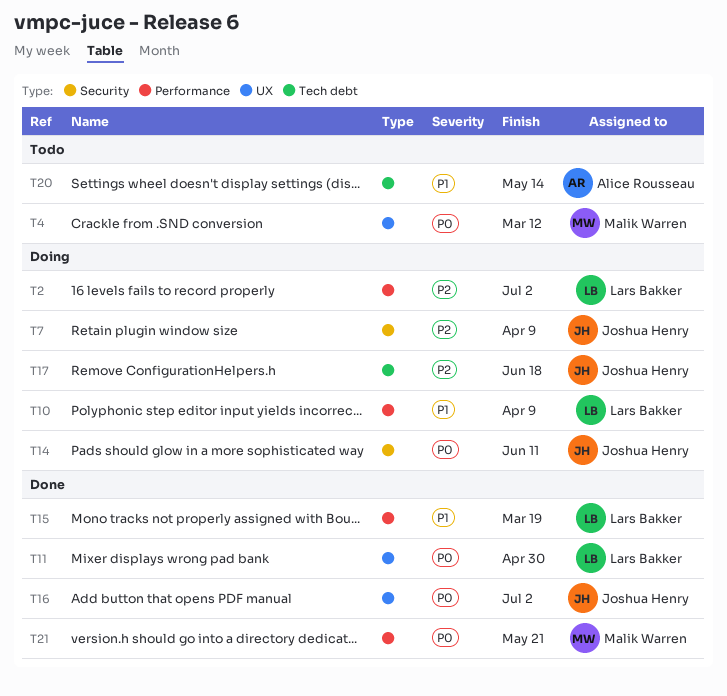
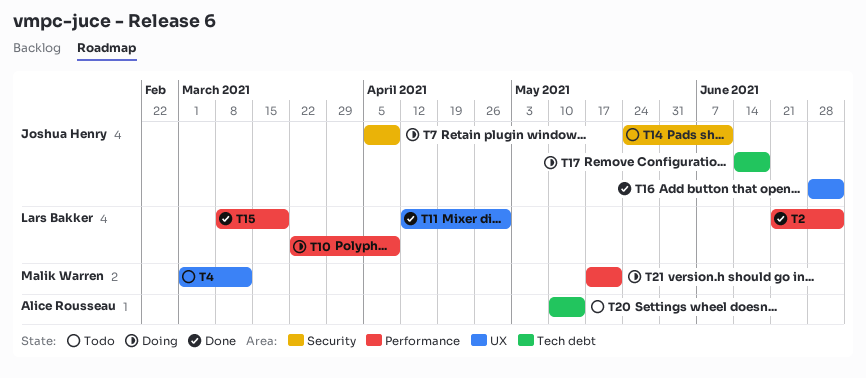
T2, status: Doing -> Done
T14, status: Doing -> Todo
T21, status: Done -> Doing

